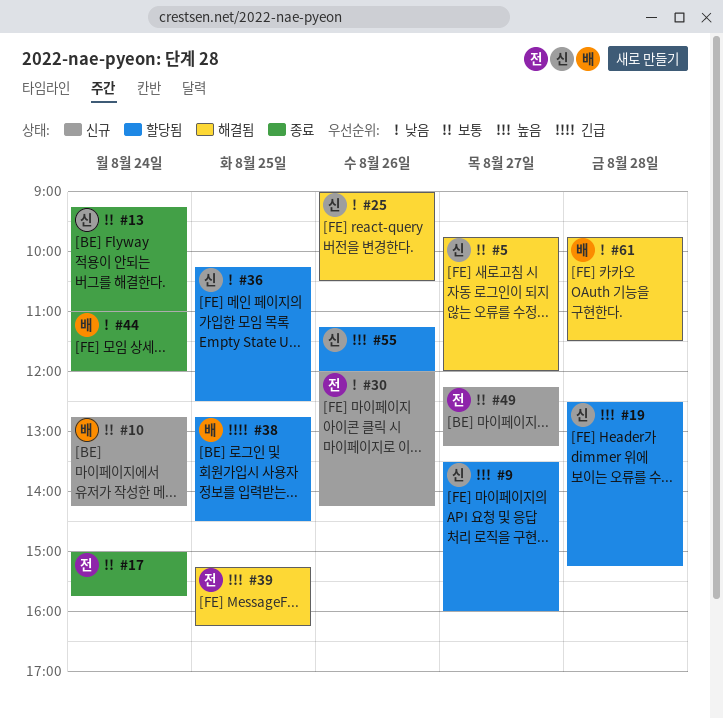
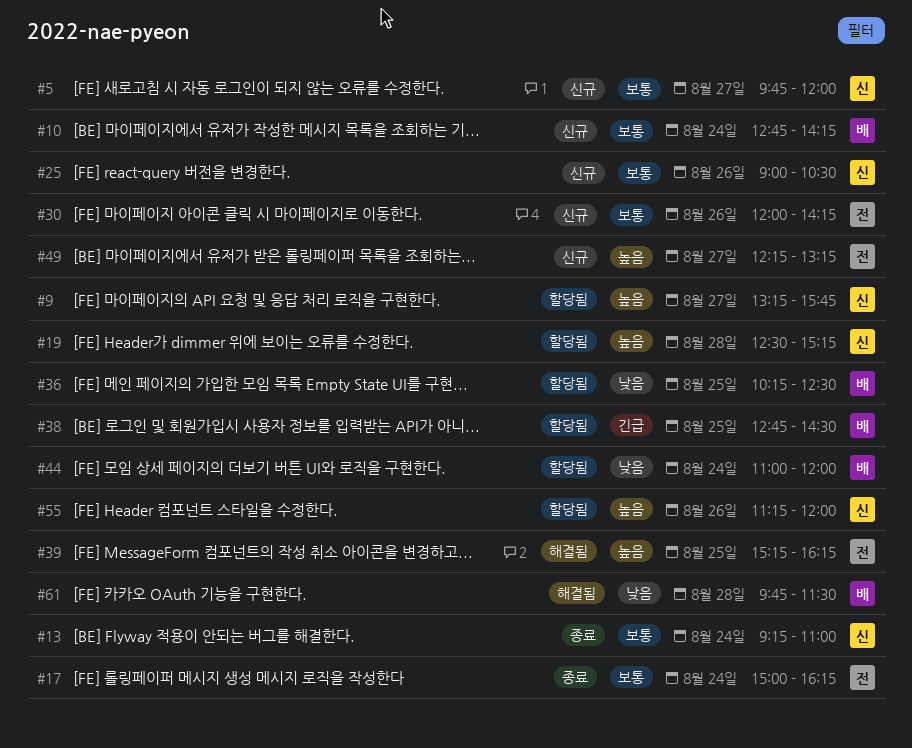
#5, status: 해결됨 -> 신규
#9, begins: 13:30 -> 13:15
#9, ends: 16:00 -> 15:45
#17, ends: 15:45 -> 16:15
#25, status: 해결됨 -> 신규
#25, priority: 낮음 -> 보통
#30, priority: 낮음 -> 보통
#36, owner: 신 -> 배
#44, status: 종료 -> 할당됨
#49, priority: 보통 -> 높음

